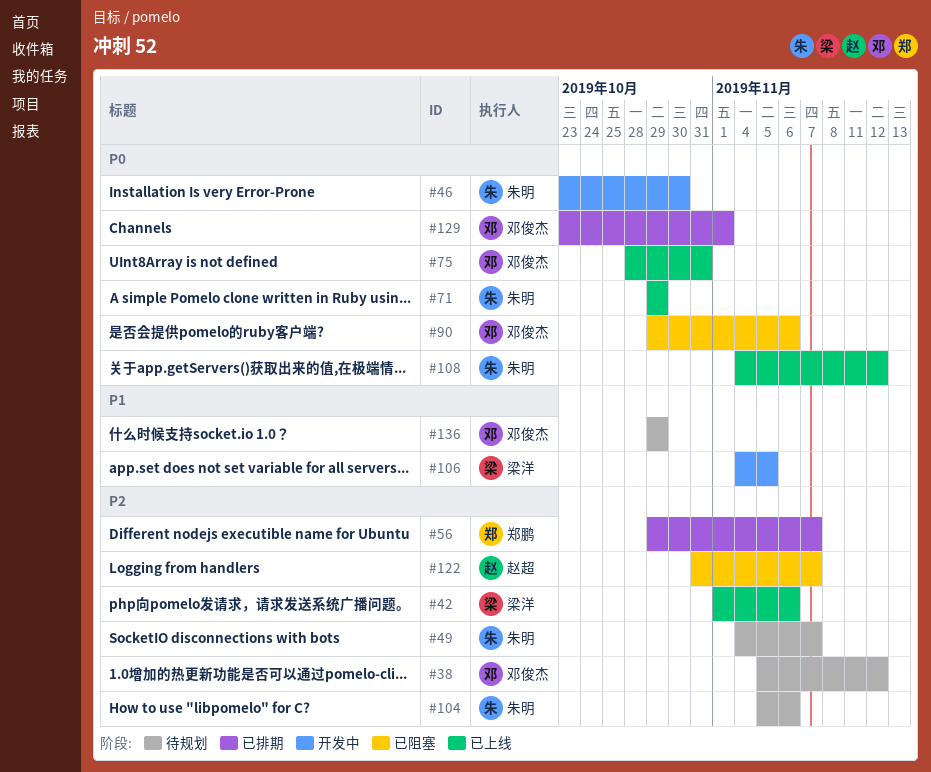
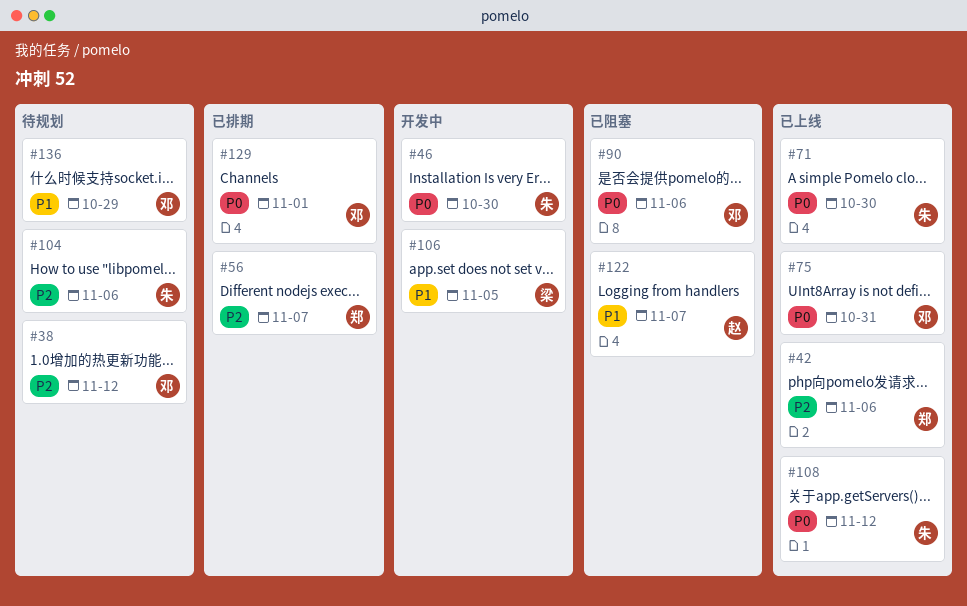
#42, owner: 梁洋 -> 郑鹏
#49: present -> none
#71, due: Oct 29 -> Oct 30
#122, priority: P2 -> P1

